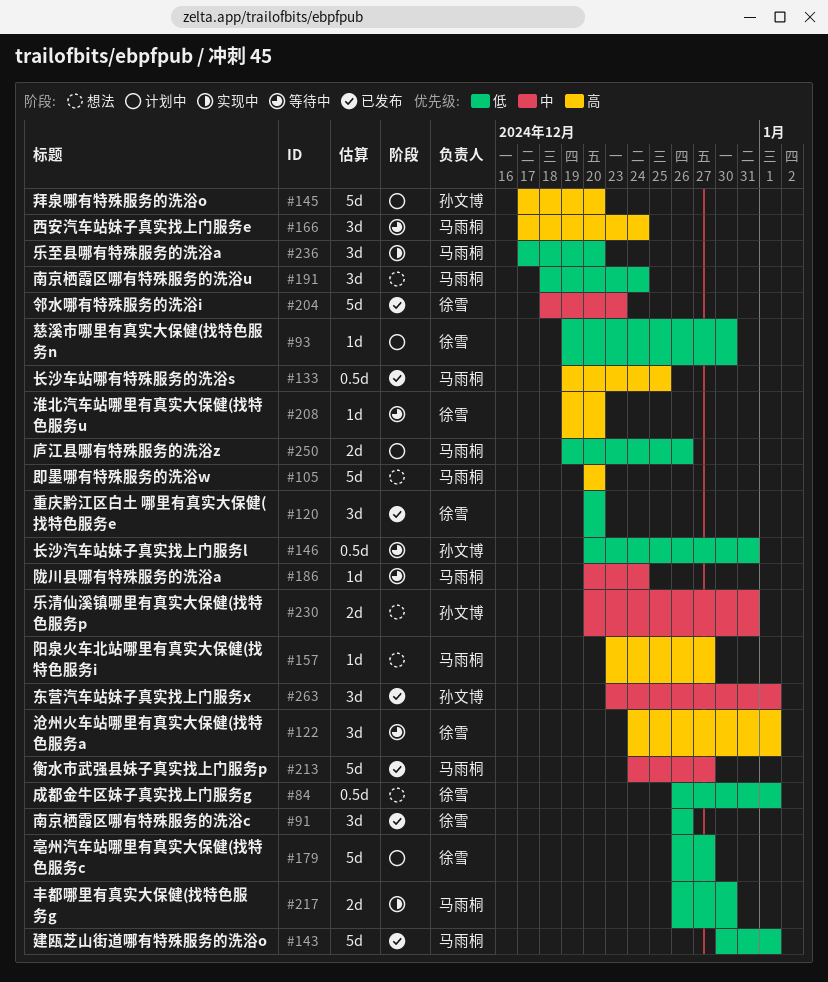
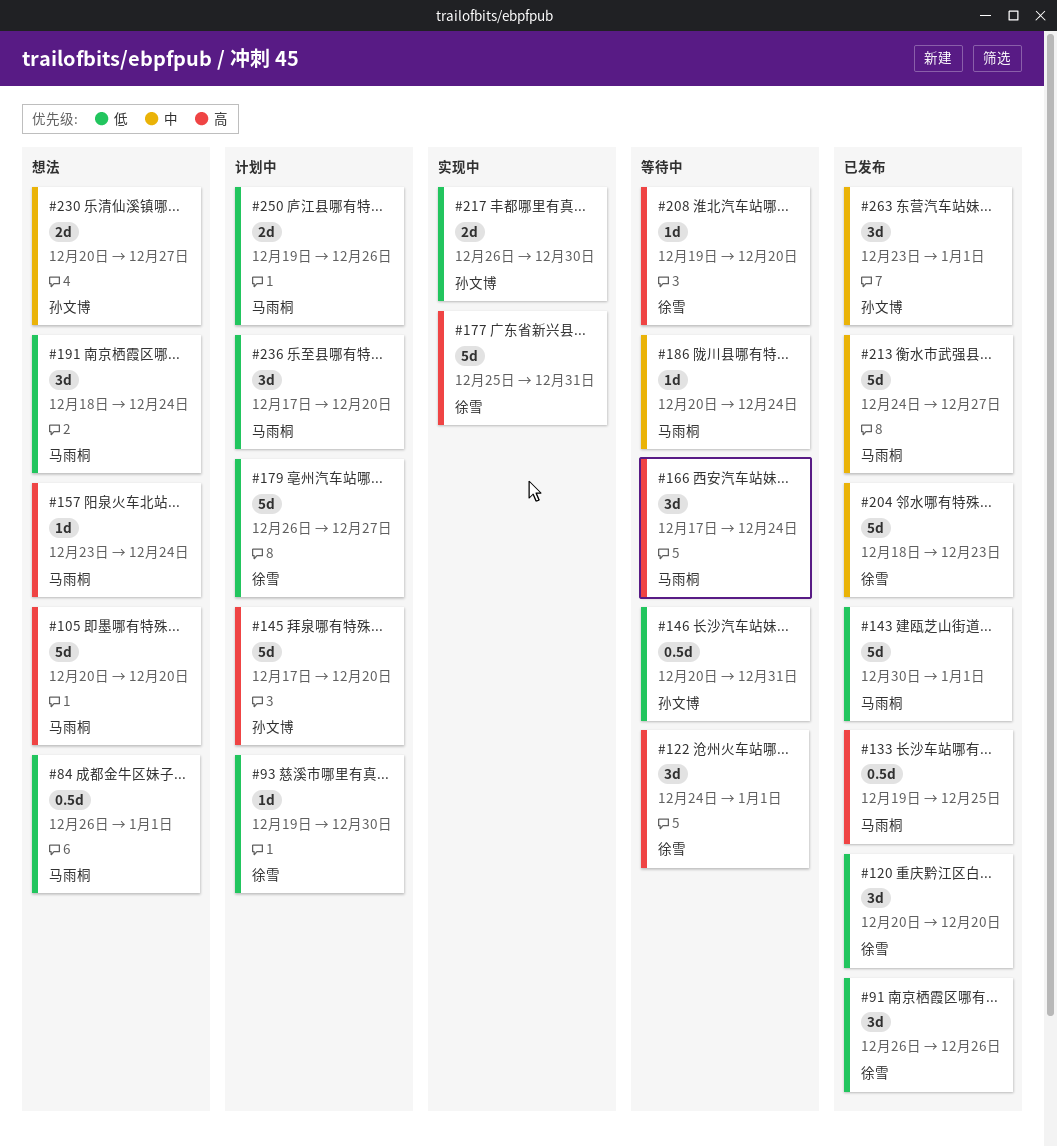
#84, owner: 徐雪 -> 马雨桐
#157, due: Dec 27 -> Dec 24
#177: none -> present
#217, owner: 马雨桐 -> 孙文博
#230, due: Dec 31 -> Dec 27
#236, status: 实现中 -> 计划中

